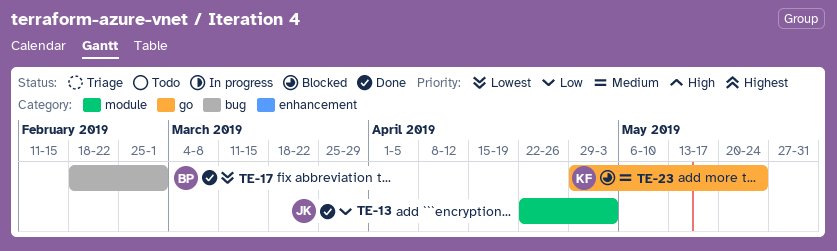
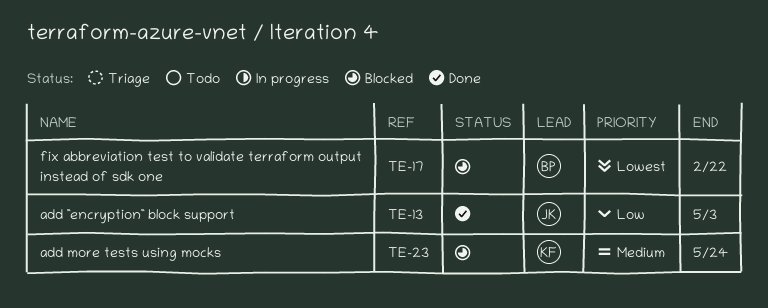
TE-17, status: Done -> Blocked
TE-17, due: Mar 1 -> Feb 22

